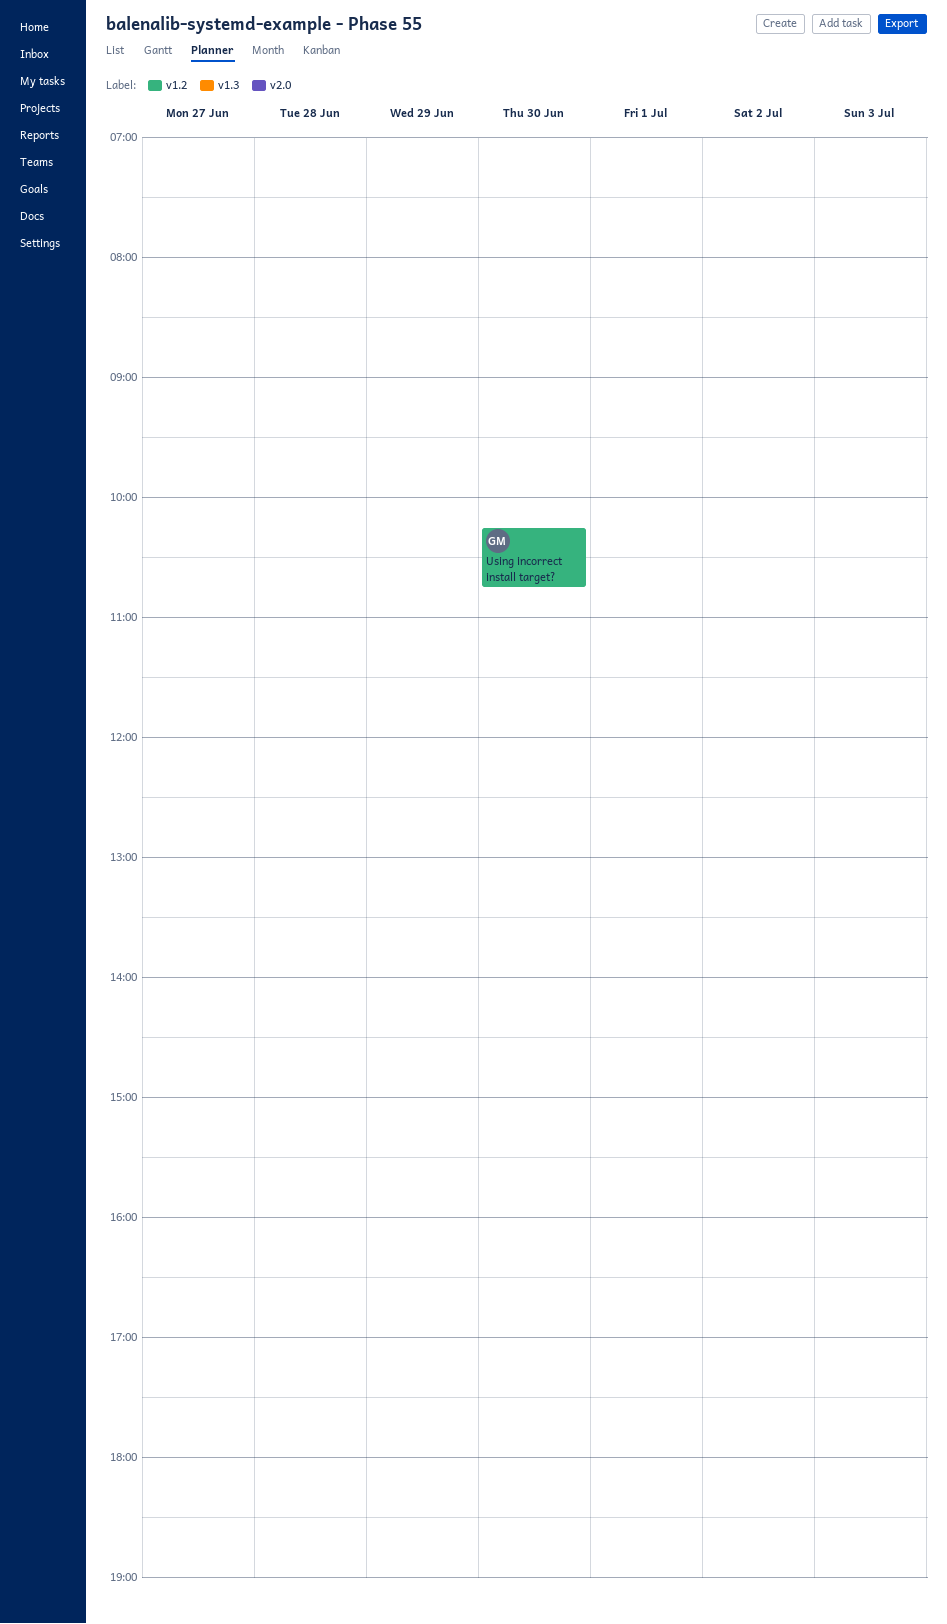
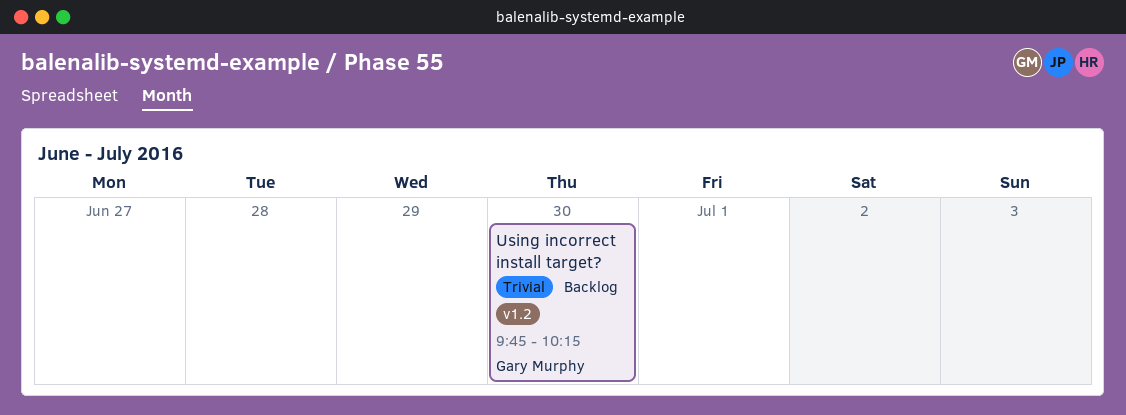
Using incorrect install target?, begins: 10:15 -> 09:45
Using incorrect install target?, ends: 10:45 -> 10:15

